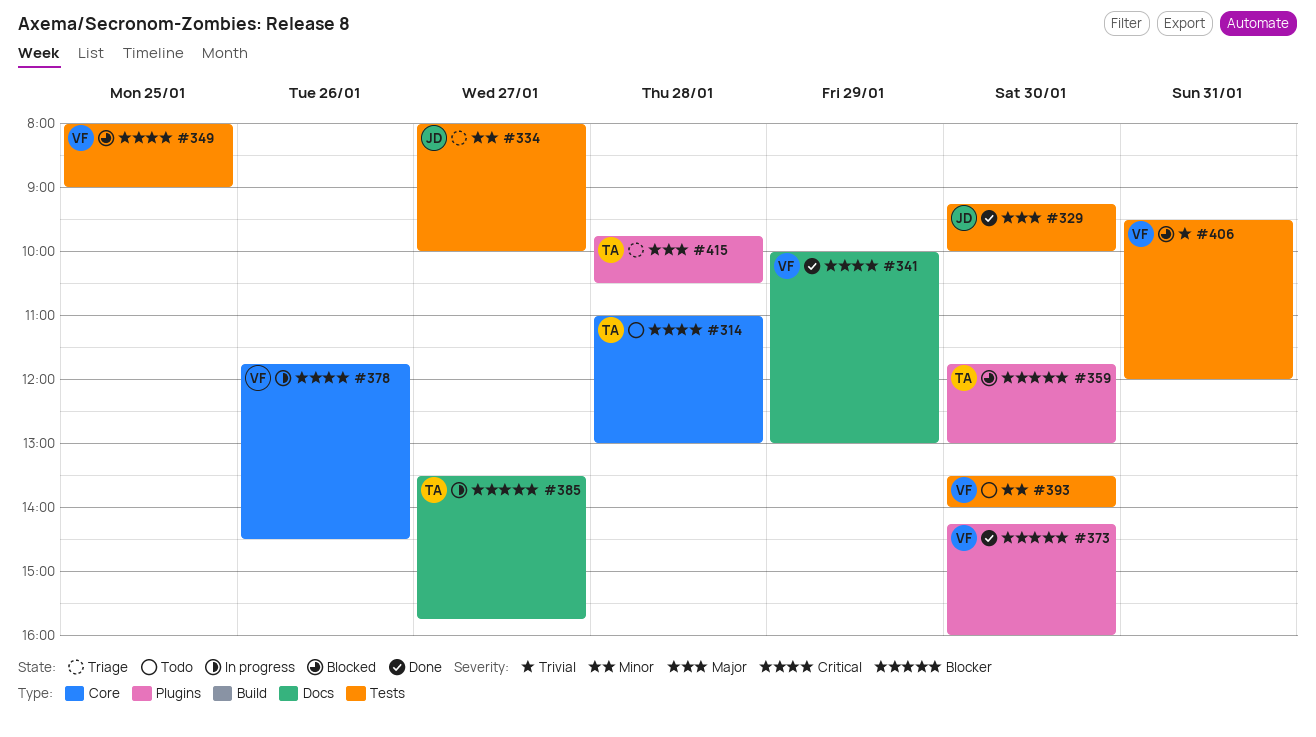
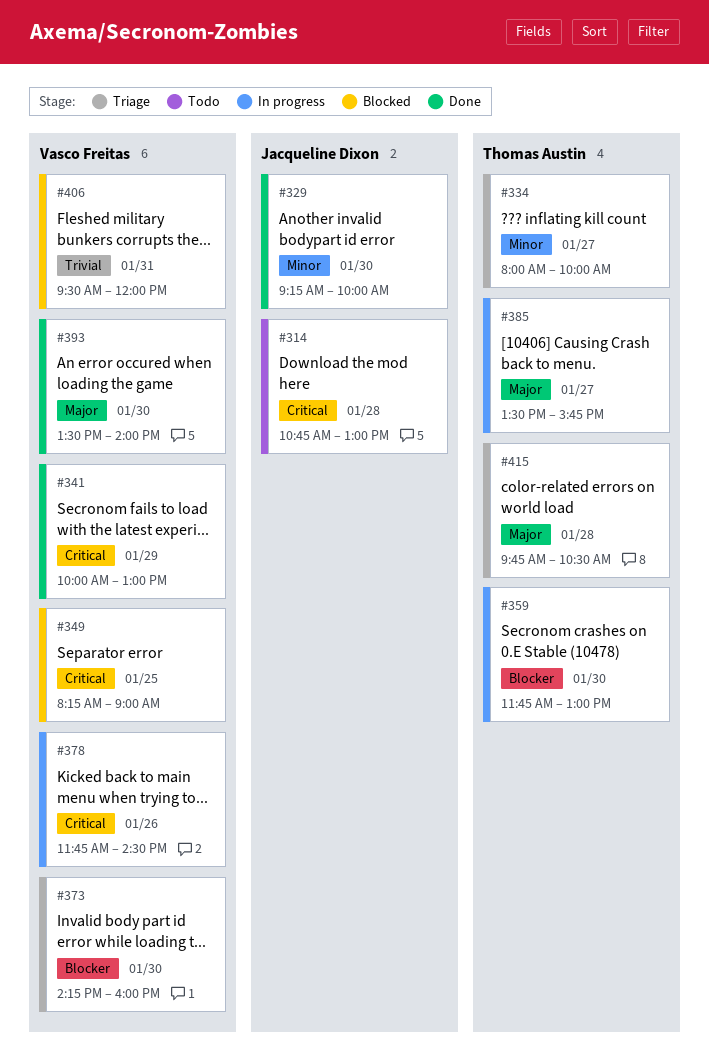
#314, owner: Thomas Austin -> Jacqueline Dixon
#314, begins: 11:00 -> 10:45
#329, priority: Major -> Minor
#334, owner: Jacqueline Dixon -> Thomas Austin
#349, begins: 08:00 -> 08:15
#359, status: Blocked -> In progress
#373, status: Done -> Triage
#385, priority: Blocker -> Major
#393, status: Todo -> Done
#393, priority: Minor -> Major

